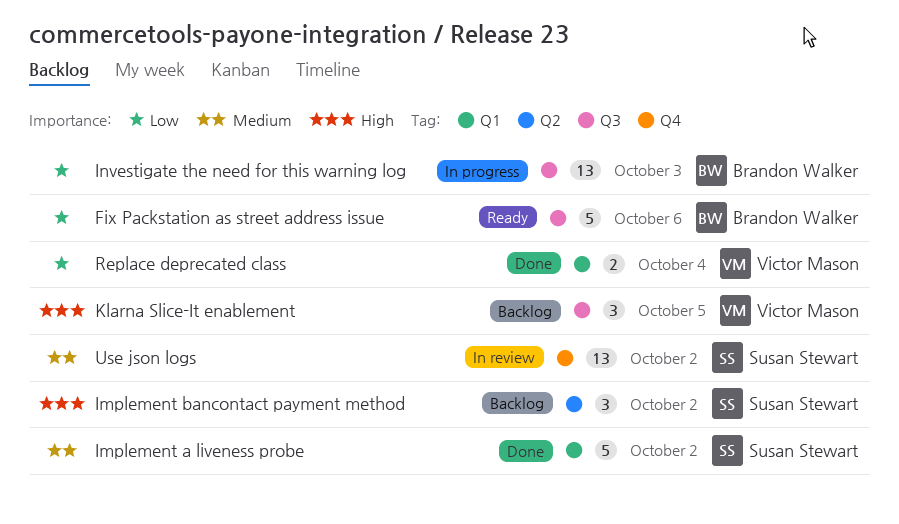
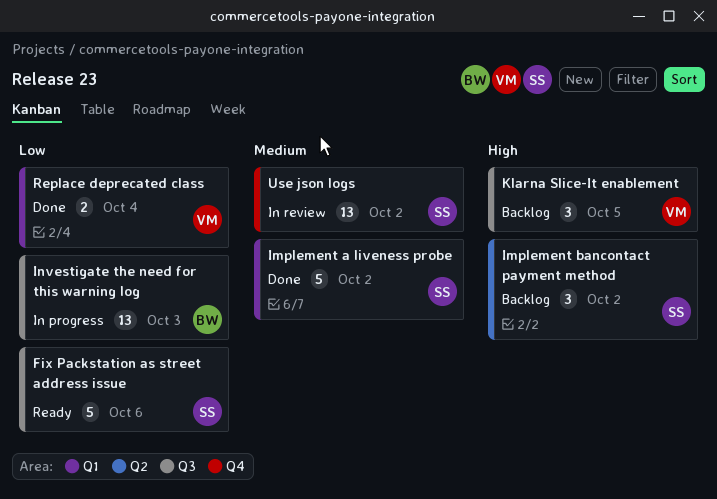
Fix Packstation as street address issue, owner: Brandon Walker -> Susan Stewart

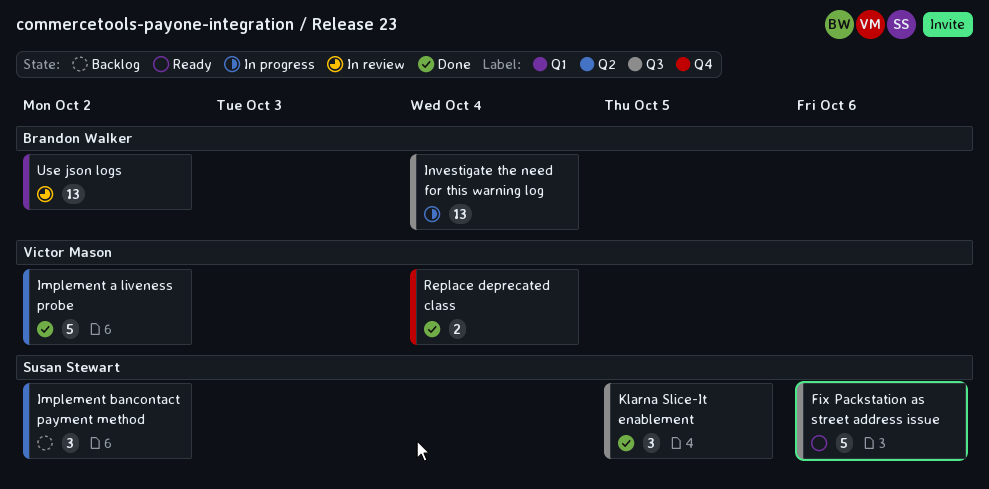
Implement a liveness probe, owner: Susan Stewart -> Victor Mason
Implement a liveness probe, label: Q1 -> Q2
Investigate the need for this warning log, due: Oct 3 -> Oct 4
Klarna Slice-It enablement, status: Backlog -> Done
Klarna Slice-It enablement, owner: Victor Mason -> Susan Stewart
Replace deprecated class, label: Q1 -> Q4
Use json logs, owner: Susan Stewart -> Brandon Walker
Use json logs, label: Q4 -> Q1

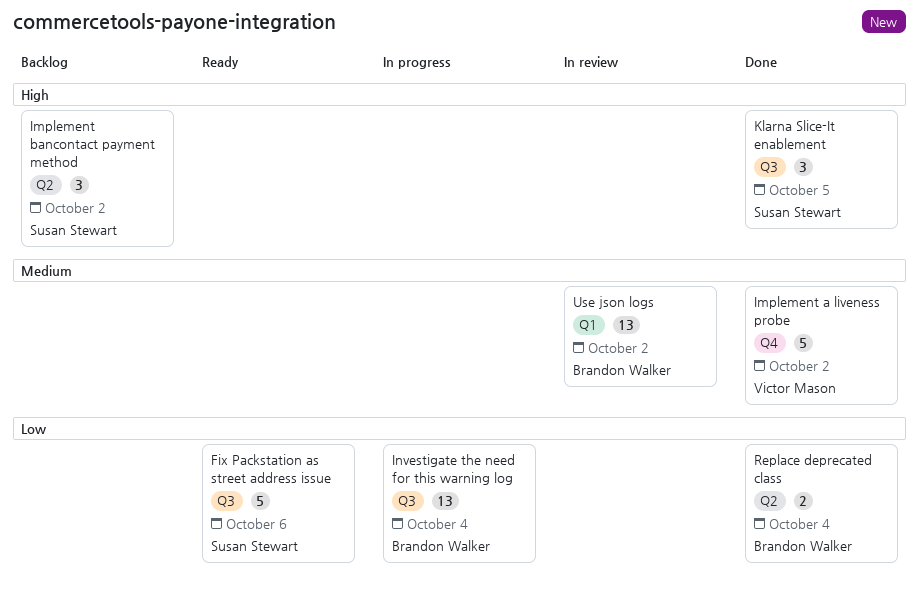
Implement a liveness probe, label: Q2 -> Q4
Replace deprecated class, owner: Victor Mason -> Brandon Walker
Replace deprecated class, label: Q4 -> Q2

